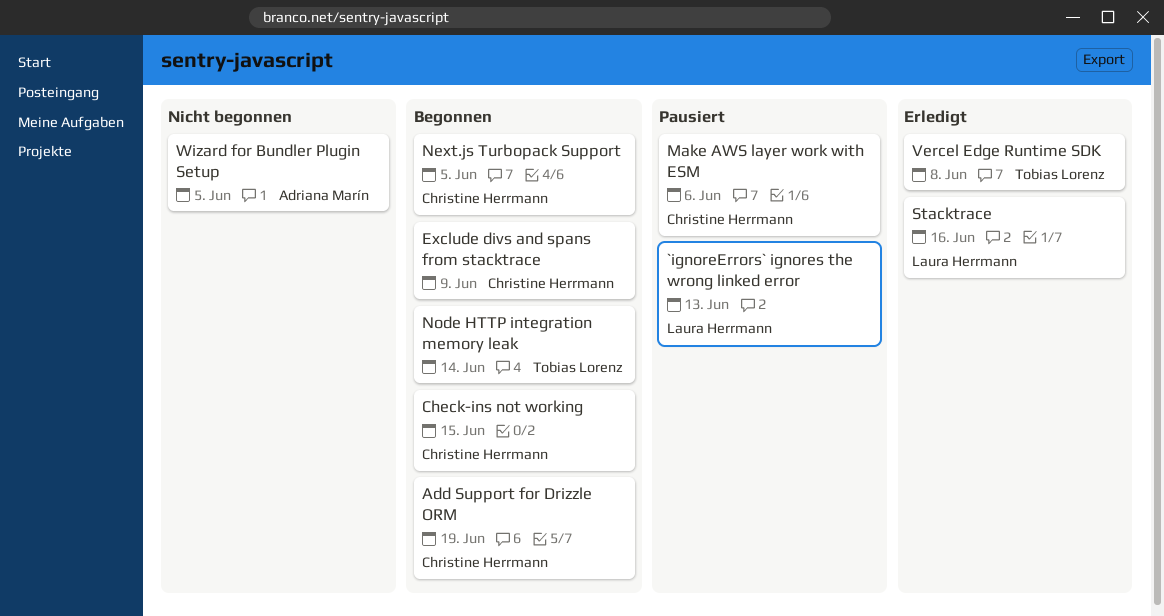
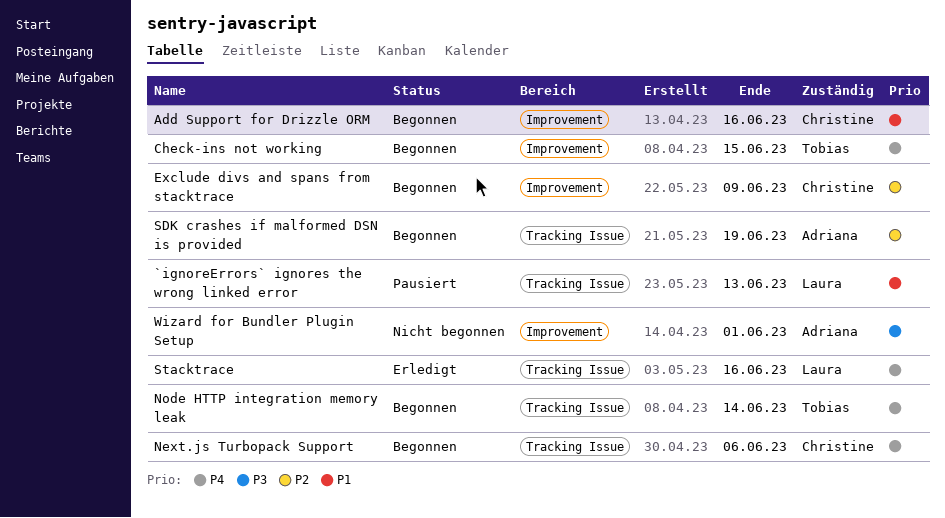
Add Support for Drizzle ORM, due: Jun 19 -> Jun 16
Check-ins not working, owner: Christine Herrmann -> Tobias Lorenz
Make AWS layer work with ESM: present -> none
Next.js Turbopack Support, due: Jun 5 -> Jun 6
SDK crashes if malformed DSN is provided: none -> present
Vercel Edge Runtime SDK: present -> none
Wizard for Bundler Plugin Setup, due: Jun 5 -> Jun 1

